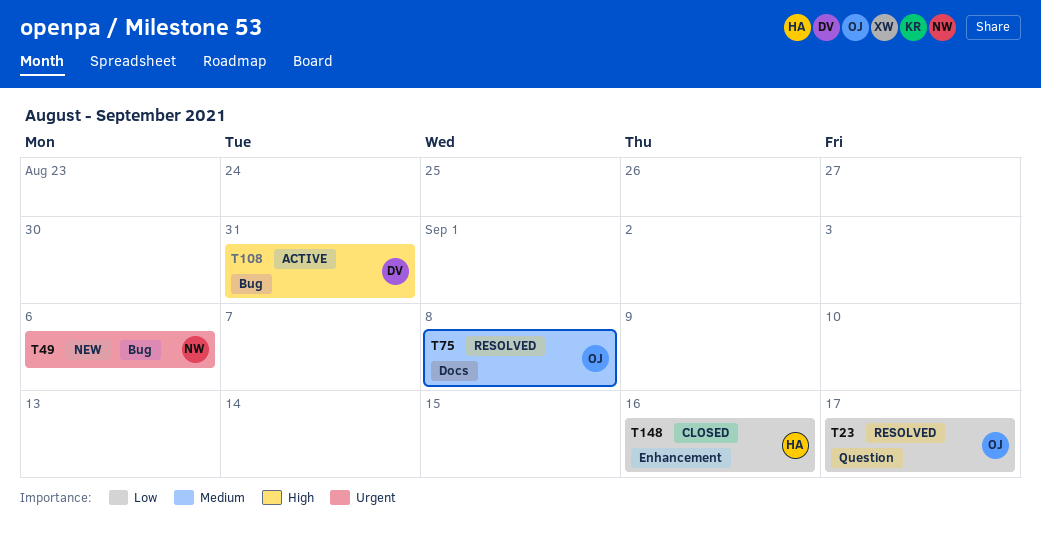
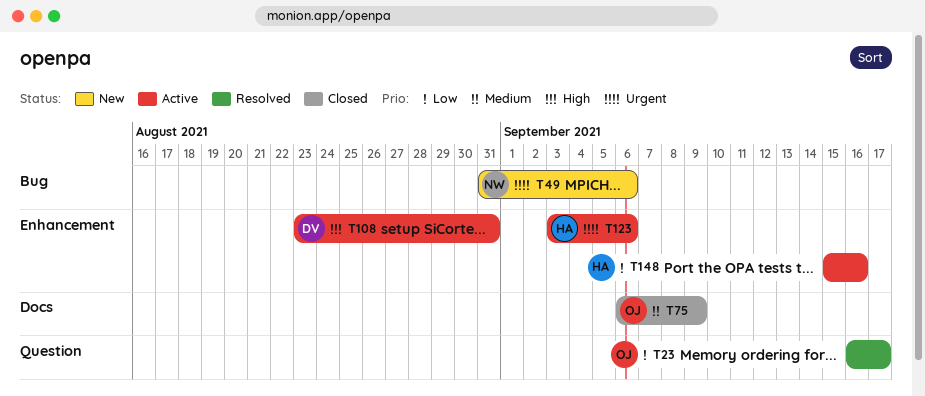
T75, status: Resolved -> Closed
T75, due: Sep 8 -> Sep 9
T108, label: Bug -> Enhancement
T123: none -> present
T148, status: Closed -> Active

